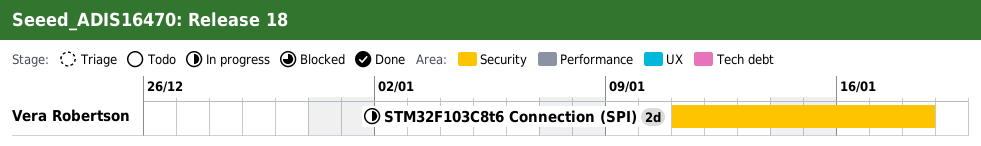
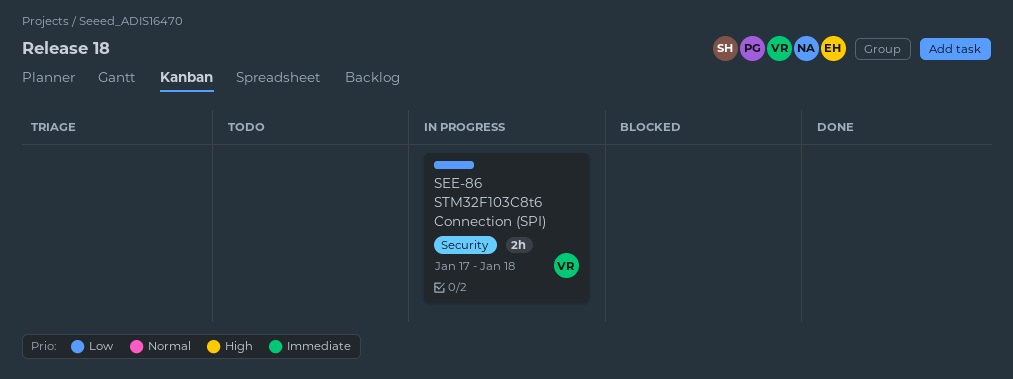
STM32F103C8t6 Connection (SPI), estimate: 2d -> 2h
STM32F103C8t6 Connection (SPI), start: Jan 11 -> Jan 17

